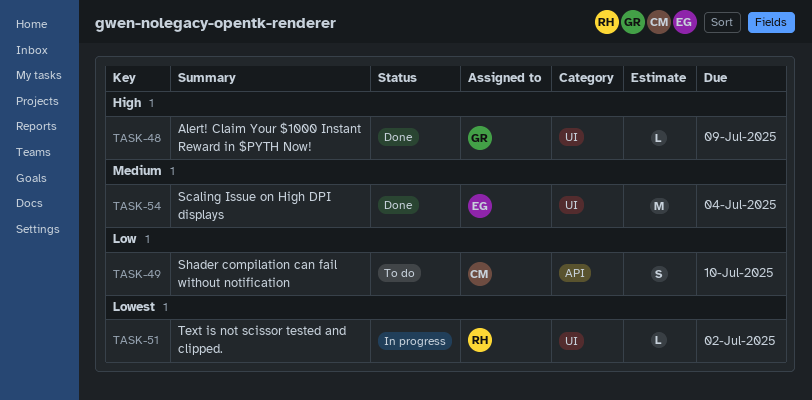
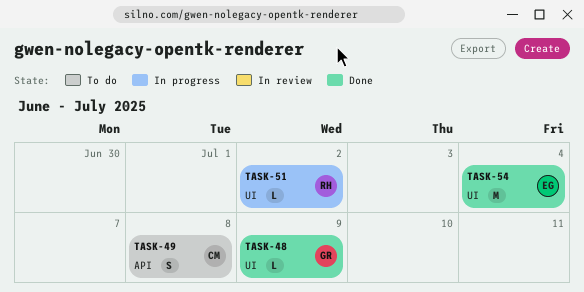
TASK-49, due: Jul 10 -> Jul 8

